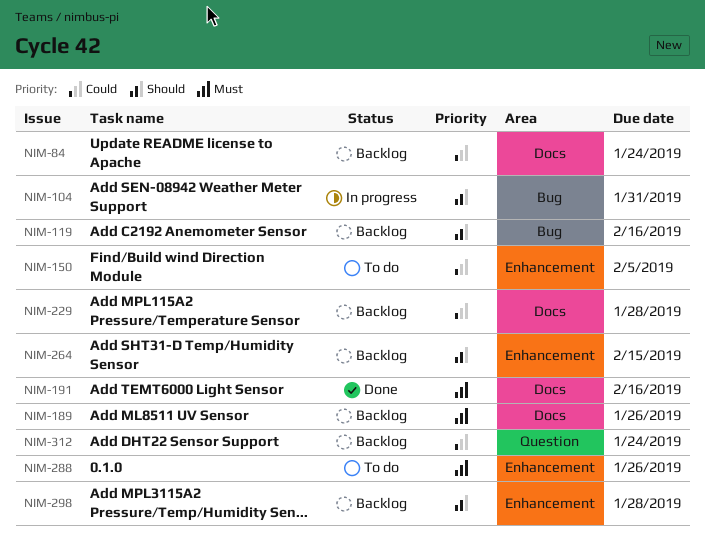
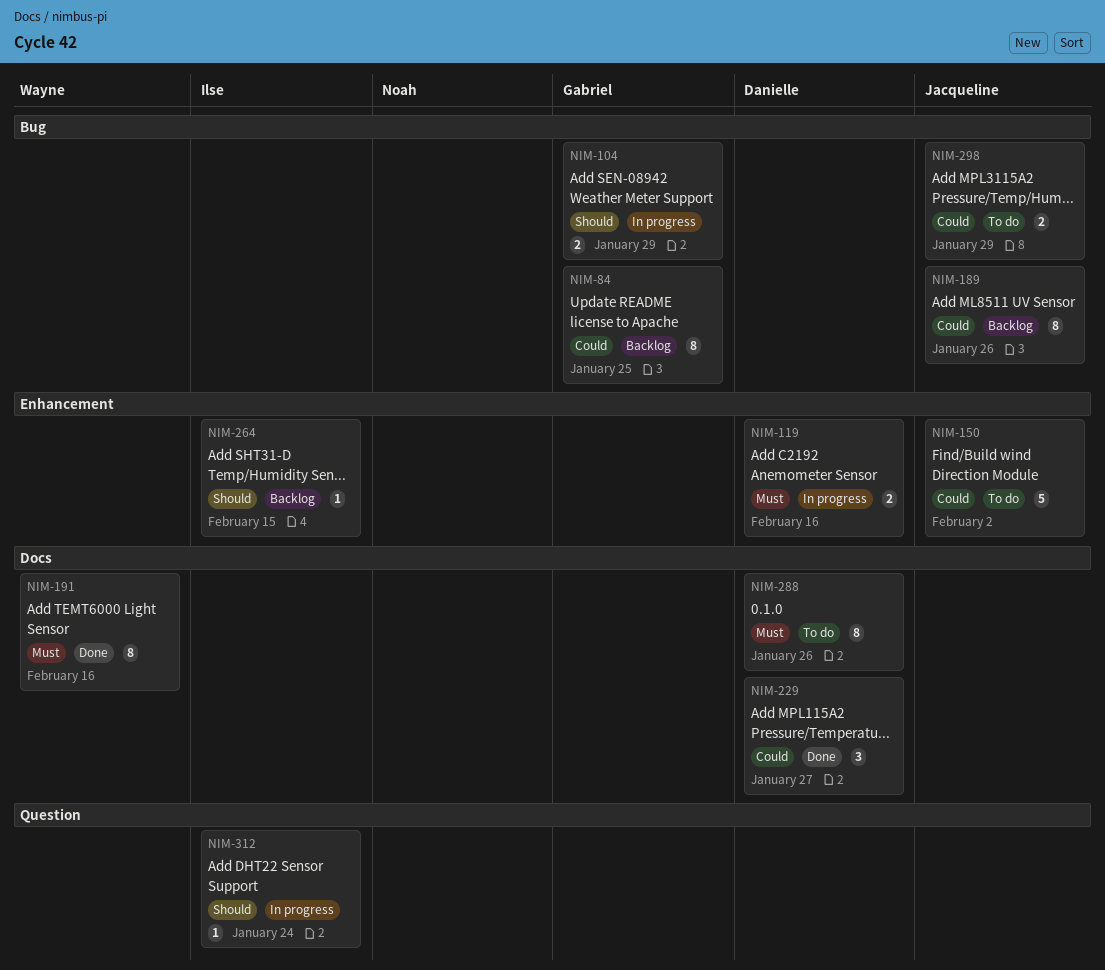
NIM-84, label: Docs -> Bug
NIM-84, due: Jan 24 -> Jan 25
NIM-104, due: Jan 31 -> Jan 29
NIM-119, status: Backlog -> In progress
NIM-119, priority: Should -> Must
NIM-119, label: Bug -> Enhancement
NIM-150, due: Feb 5 -> Feb 2
NIM-189, priority: Must -> Could
NIM-189, label: Docs -> Bug
NIM-229, status: Backlog -> Done
NIM-229, due: Jan 28 -> Jan 27
NIM-288, label: Enhancement -> Docs
NIM-298, status: Backlog -> To do
NIM-298, priority: Should -> Could
NIM-298, label: Enhancement -> Bug
NIM-298, due: Jan 28 -> Jan 29
NIM-312, status: Backlog -> In progress
NIM-312, priority: Could -> Should

